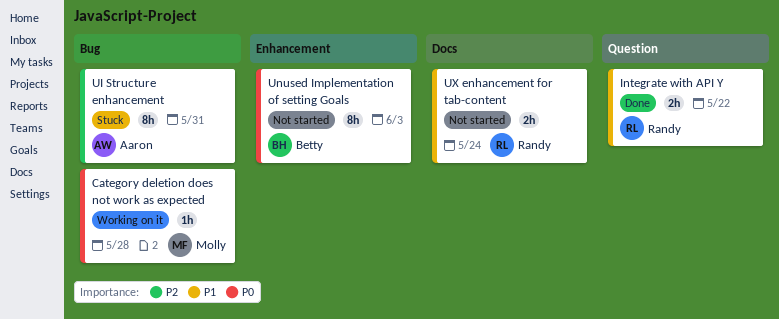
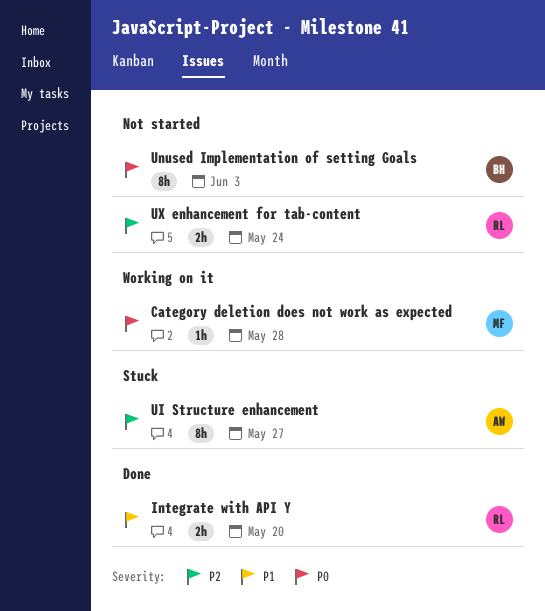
Integrate with API Y, due: May 22 -> May 20
UI Structure enhancement, due: May 31 -> May 27
UX enhancement for tab-content, priority: P1 -> P2

